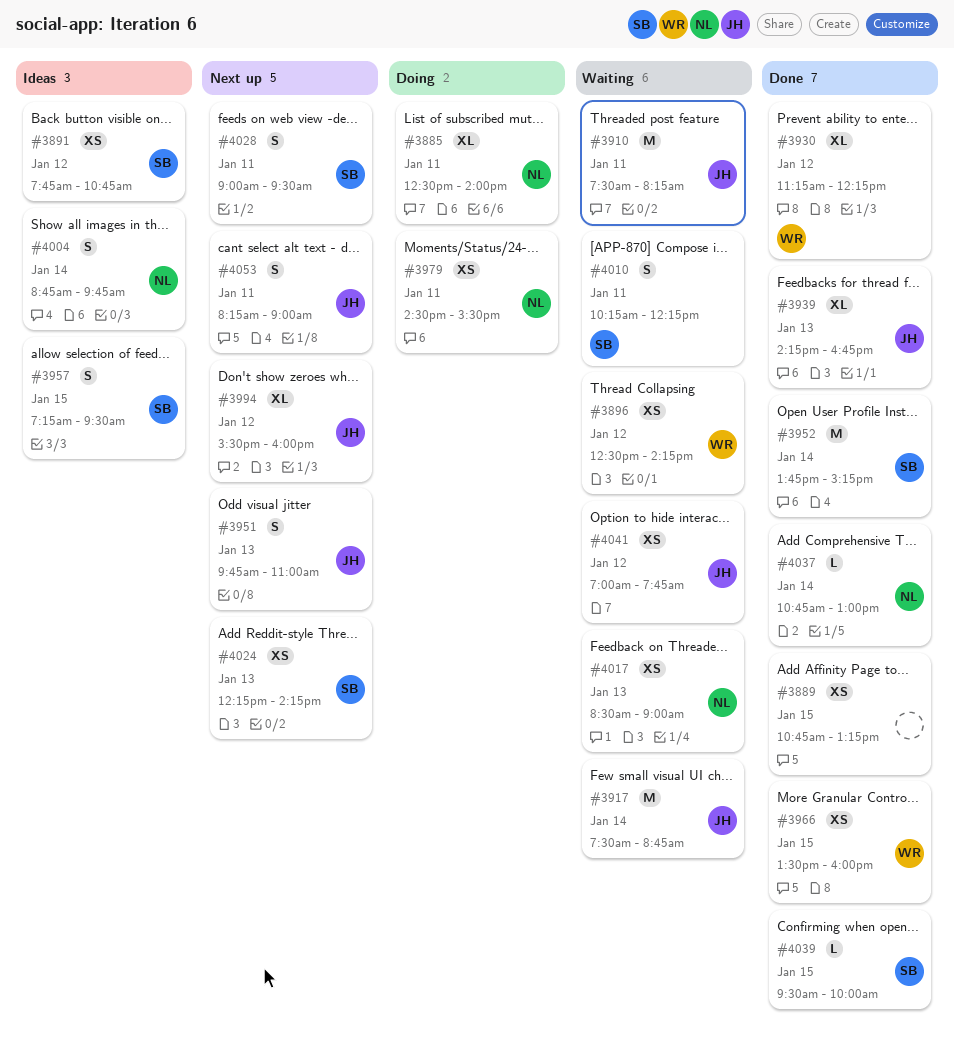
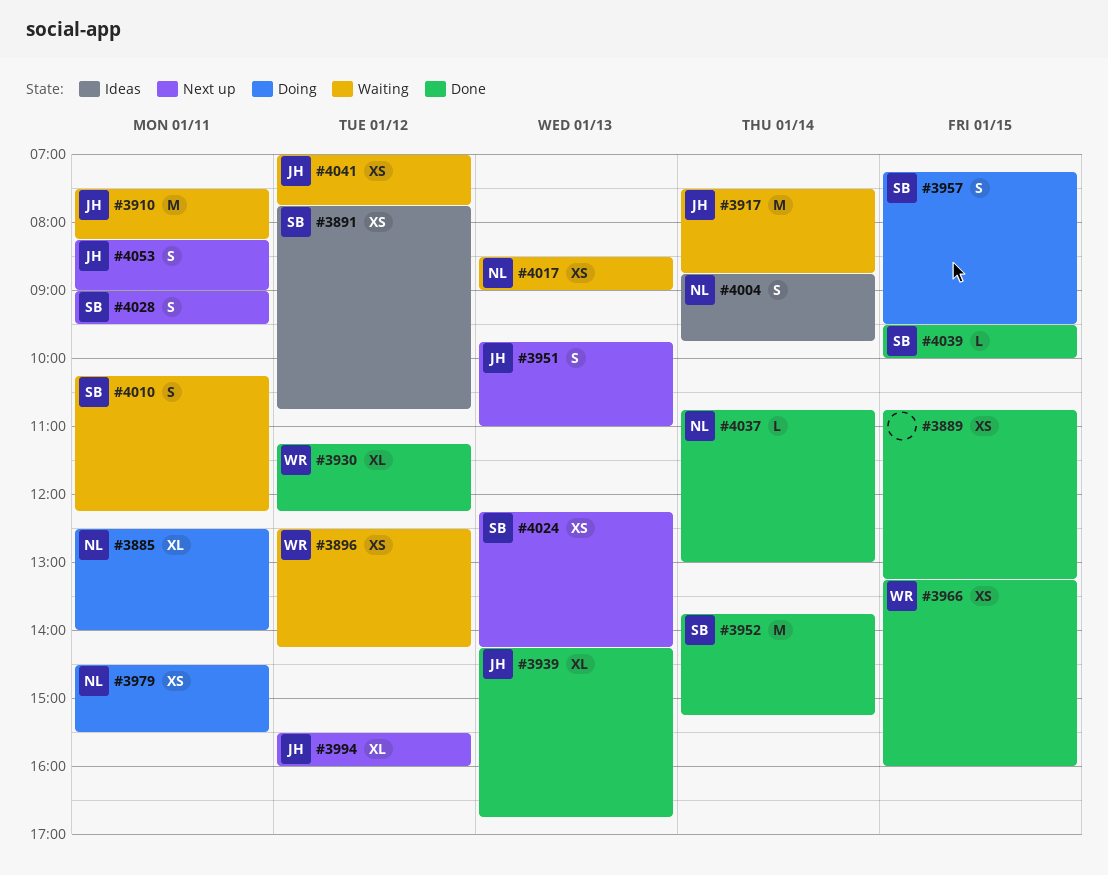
#3957, status: Ideas -> Doing
#3966, begins: 13:30 -> 13:15

